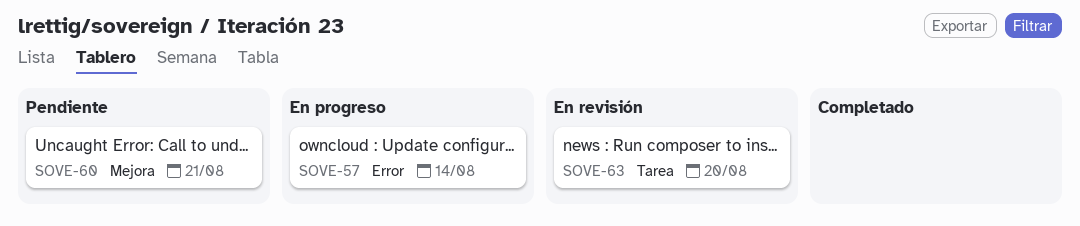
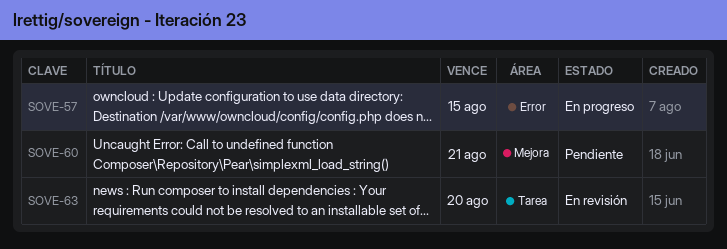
SOVE-57, due: Aug 14 -> Aug 15

